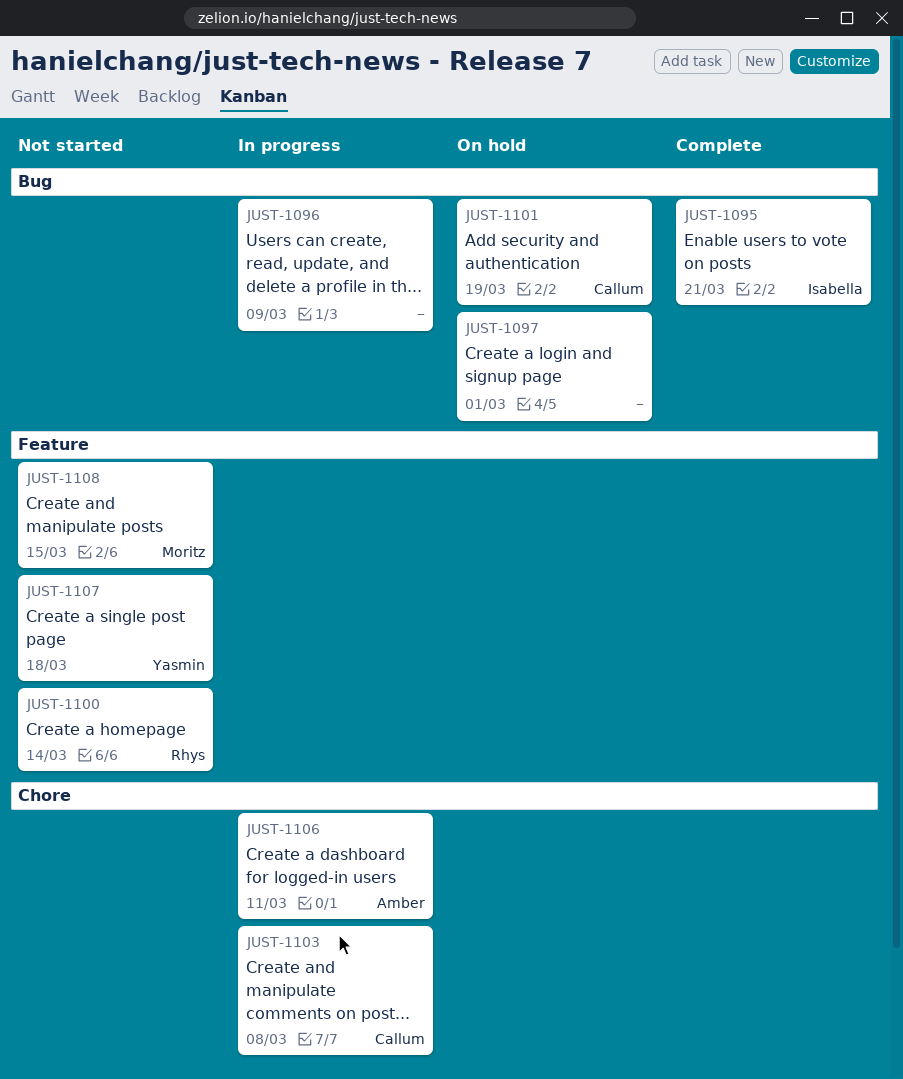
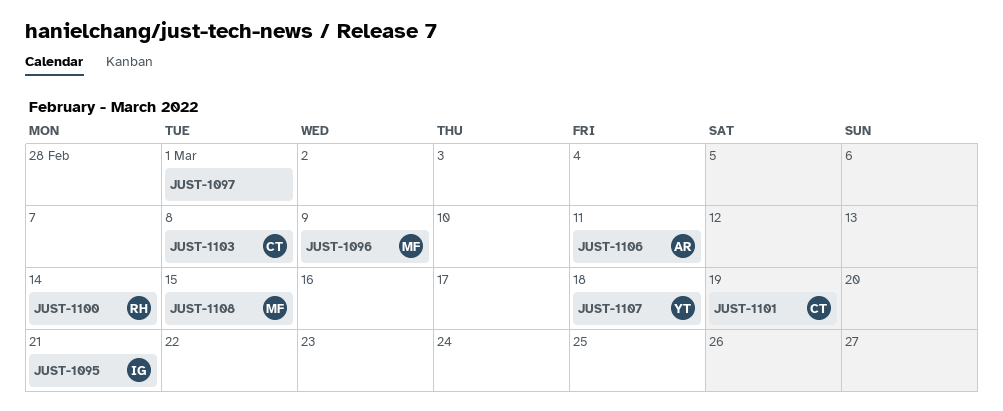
JUST-1096, owner: none -> Moritz

